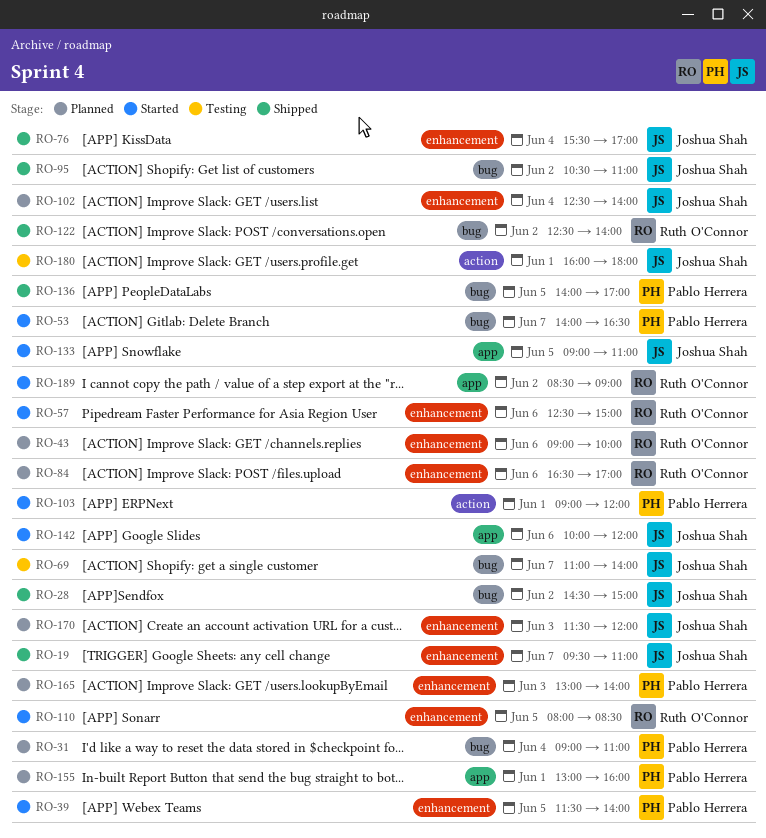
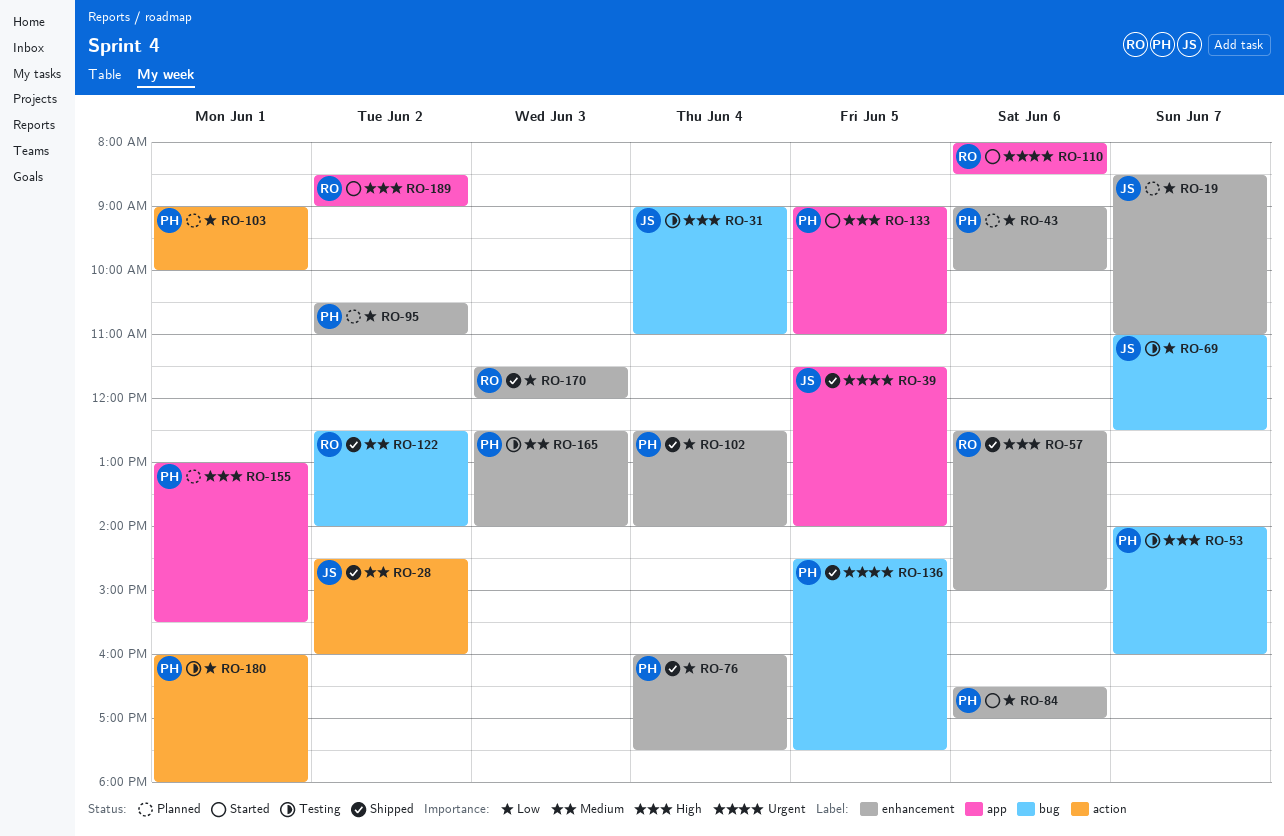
RO-19, status: Shipped -> Planned
RO-19, begins: 09:30 -> 08:30
RO-28, label: bug -> action
RO-28, ends: 15:00 -> 16:00
RO-31, status: Planned -> Testing
RO-31, owner: Pablo Herrera -> Joshua Shah
RO-39, status: Started -> Shipped
RO-39, owner: Pablo Herrera -> Joshua Shah
RO-39, label: enhancement -> app
RO-43, owner: Ruth O'Connor -> Pablo Herrera
RO-53, status: Started -> Testing
RO-53, ends: 16:30 -> 16:00
RO-57, status: Started -> Shipped
RO-69, ends: 14:00 -> 12:30
RO-76, owner: Joshua Shah -> Pablo Herrera
RO-76, begins: 15:30 -> 16:00
RO-76, ends: 17:00 -> 17:30
RO-84, status: Planned -> Started
RO-84, owner: Ruth O'Connor -> Pablo Herrera
RO-95, status: Shipped -> Planned
RO-95, owner: Joshua Shah -> Pablo Herrera
RO-95, label: bug -> enhancement
RO-102, status: Planned -> Shipped
RO-102, owner: Joshua Shah -> Pablo Herrera
RO-103, status: Started -> Planned
RO-103, ends: 12:00 -> 10:00
RO-110, label: enhancement -> app
RO-110, day: Jun 5 -> Jun 6
RO-133, owner: Joshua Shah -> Pablo Herrera
RO-136, begins: 14:00 -> 14:30
RO-136, ends: 17:00 -> 17:30
RO-142: present -> none
RO-155, ends: 16:00 -> 15:30
RO-165, status: Planned -> Testing
RO-165, begins: 13:00 -> 12:30
RO-170, status: Planned -> Shipped
RO-170, owner: Joshua Shah -> Ruth O'Connor
RO-180, owner: Joshua Shah -> Pablo Herrera

